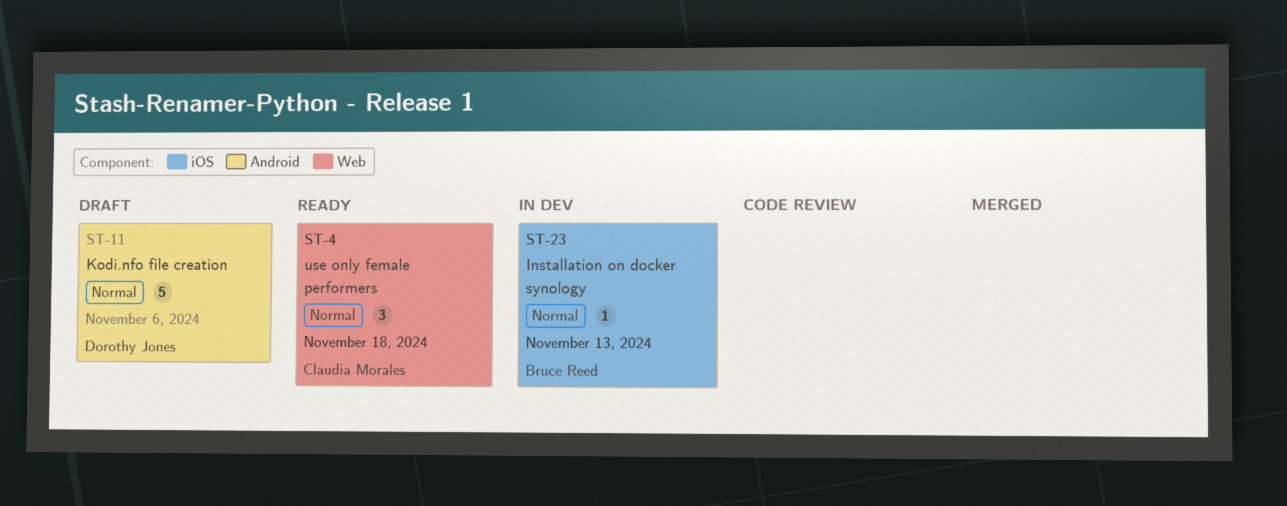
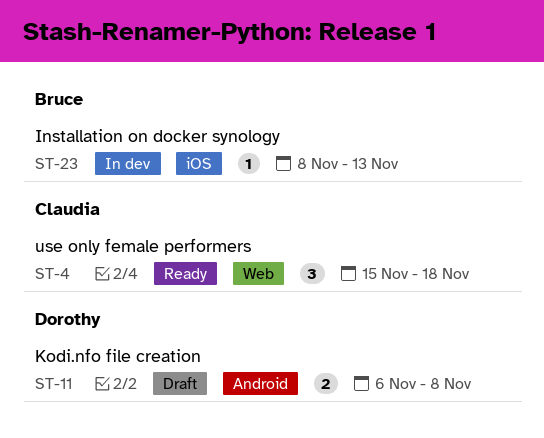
ST-11, estimate: 5 -> 2
ST-11, due: Nov 6 -> Nov 8

